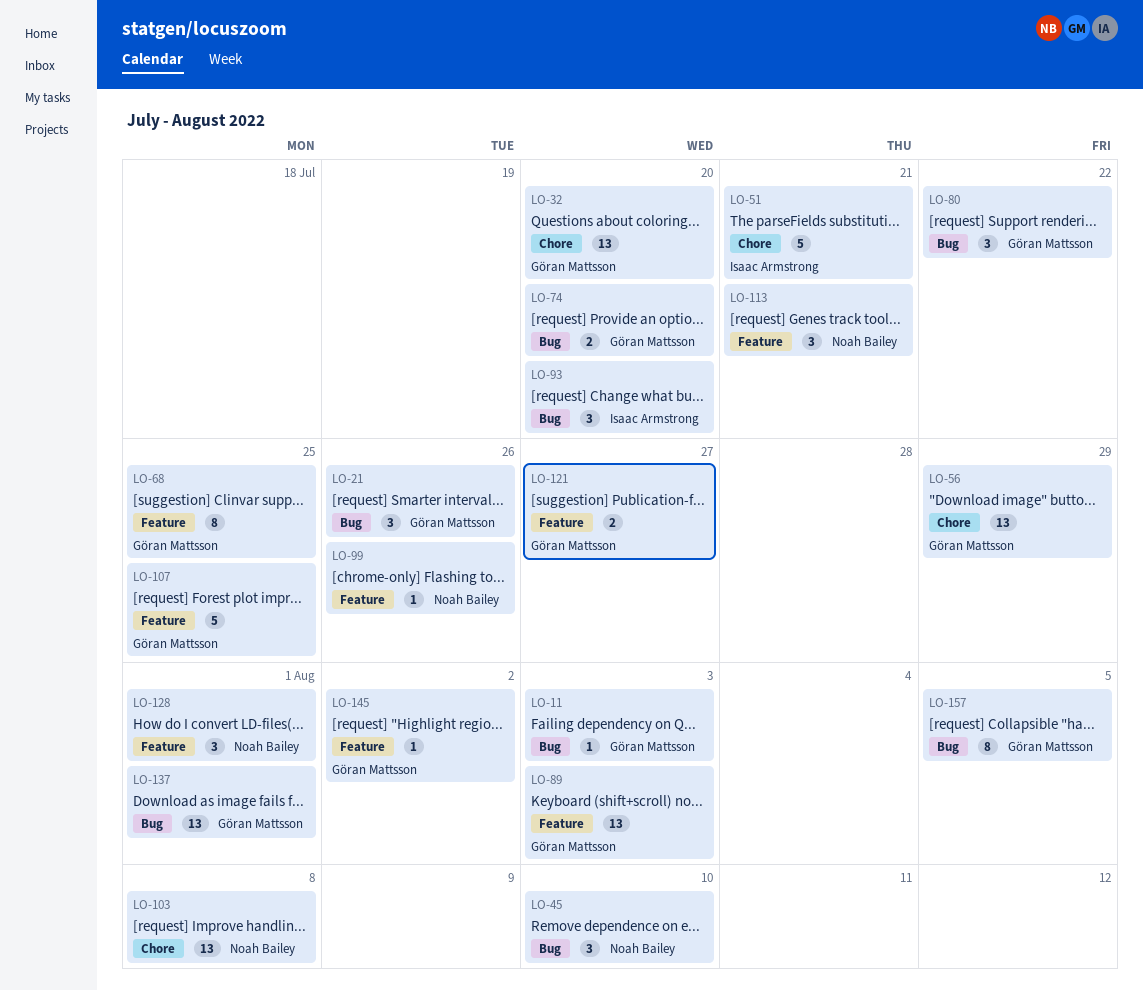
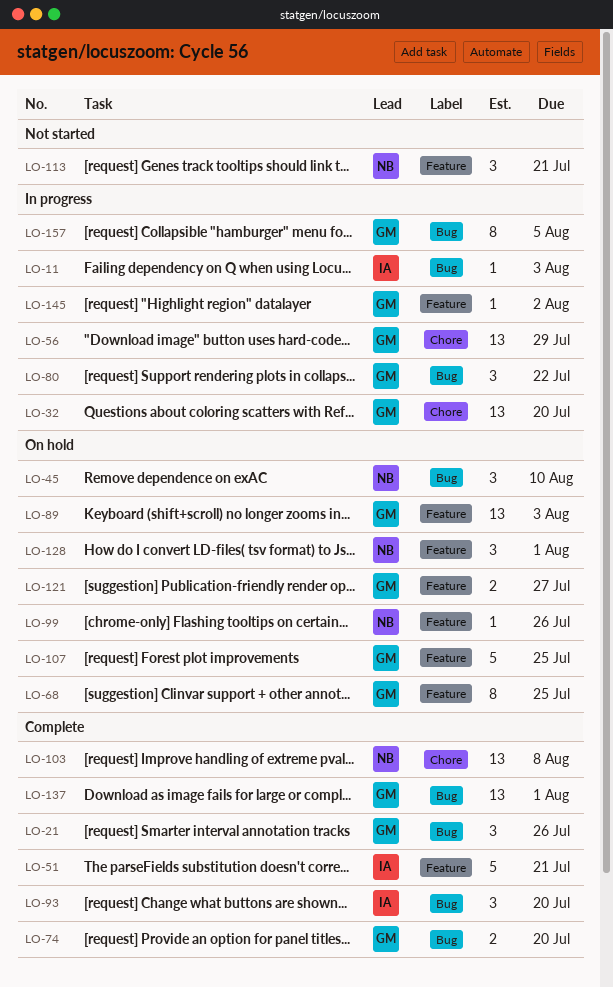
LO-11, owner: Göran Mattsson -> Isaac Armstrong
LO-51, label: Chore -> Feature

